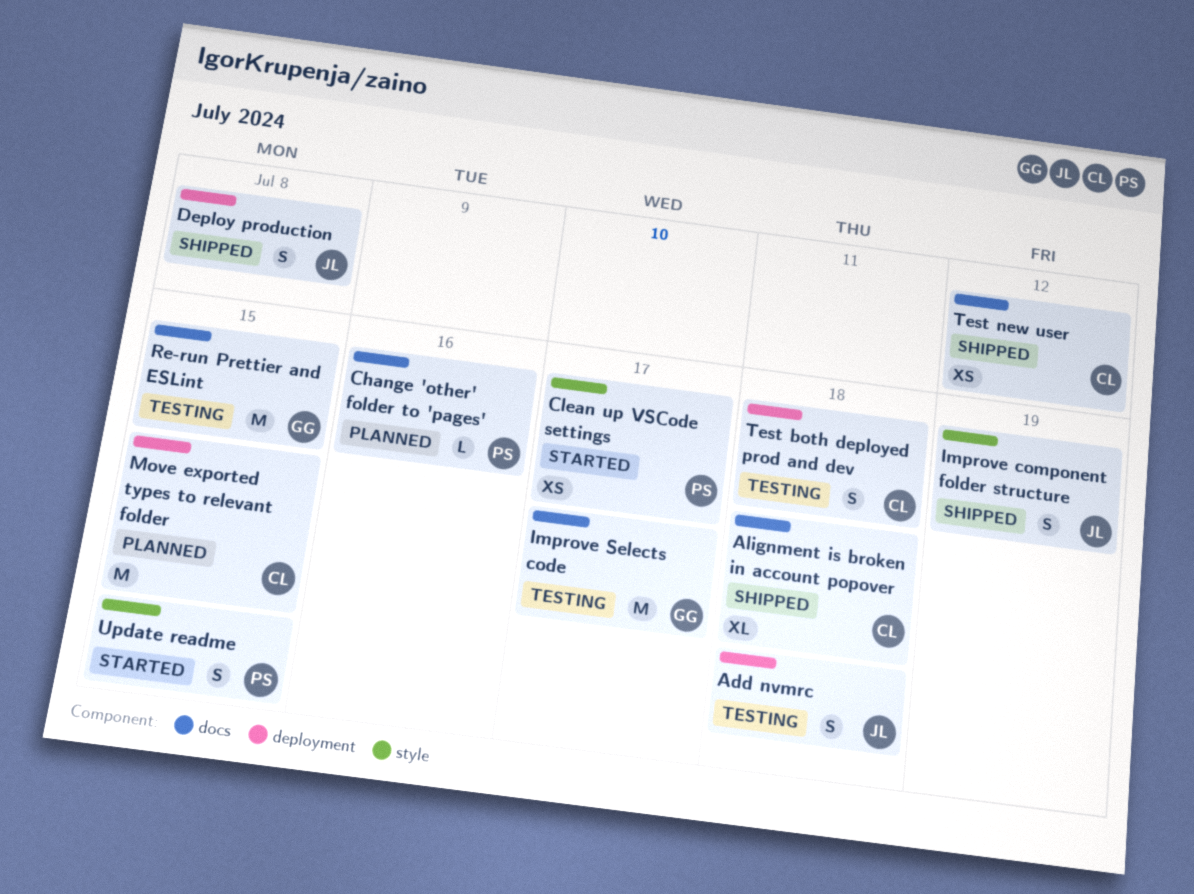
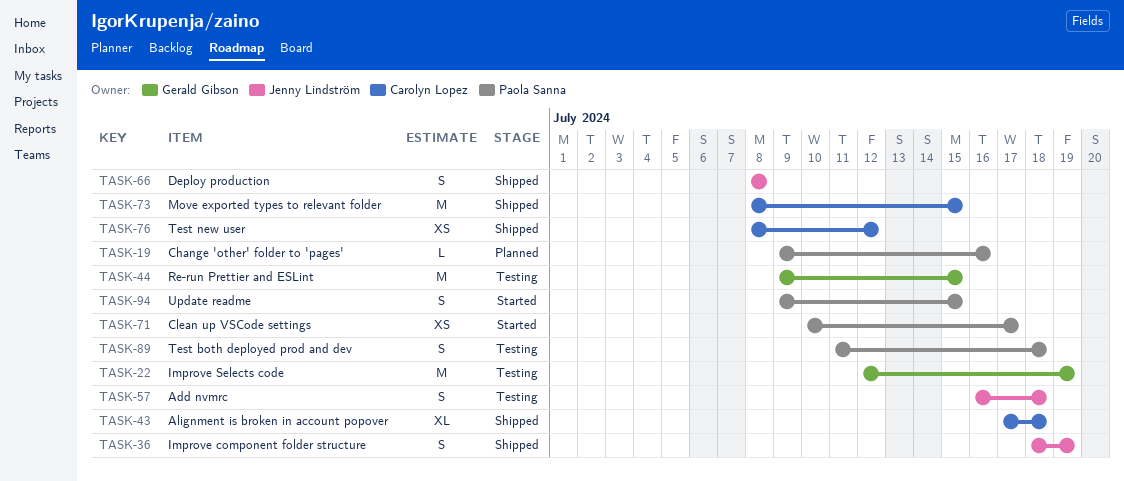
Improve Selects code, due: Jul 17 -> Jul 19
Move exported types to relevant folder, status: Planned -> Shipped
Test both deployed prod and dev, owner: Carolyn Lopez -> Paola Sanna

